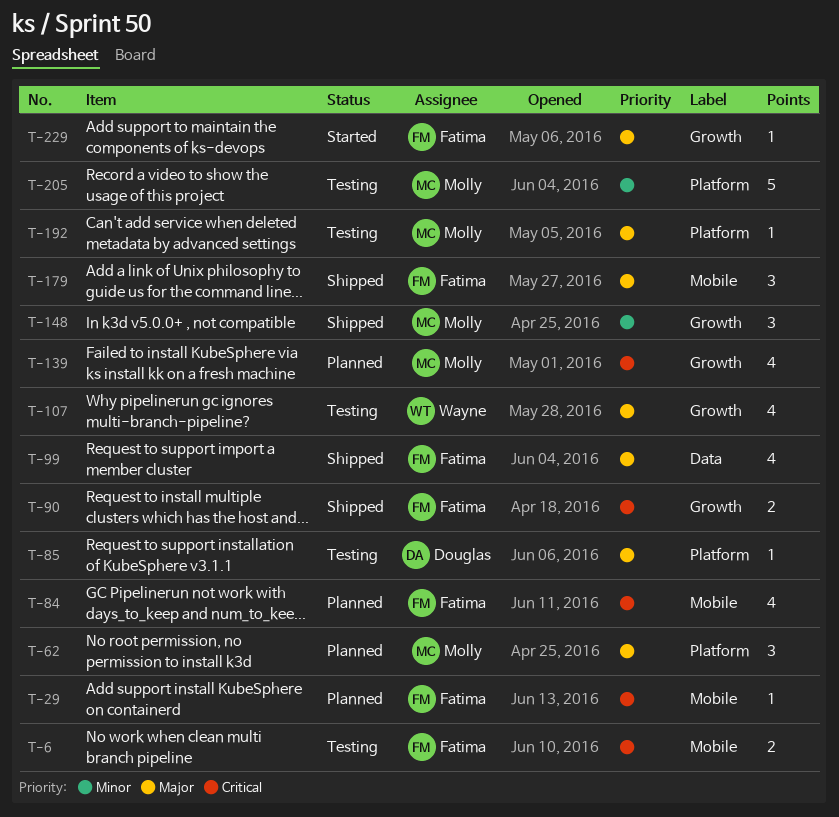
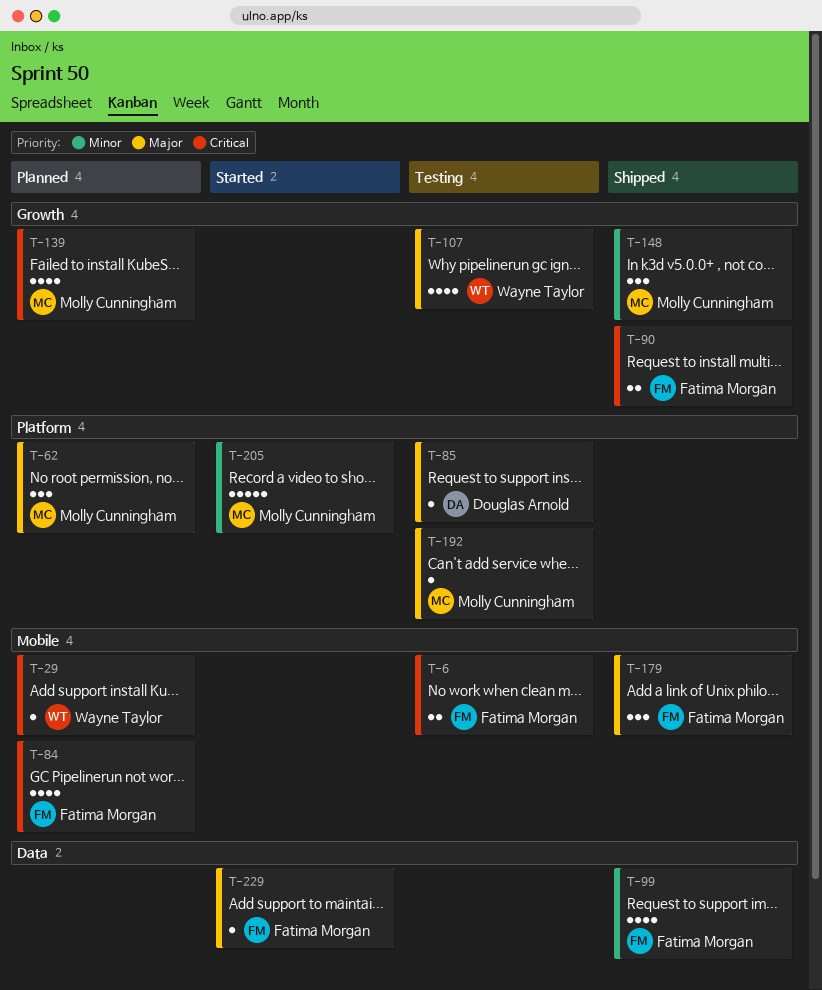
T-29, owner: Fatima Morgan -> Wayne Taylor
T-99, priority: Major -> Minor
T-205, status: Testing -> Started
T-229, label: Growth -> Data

